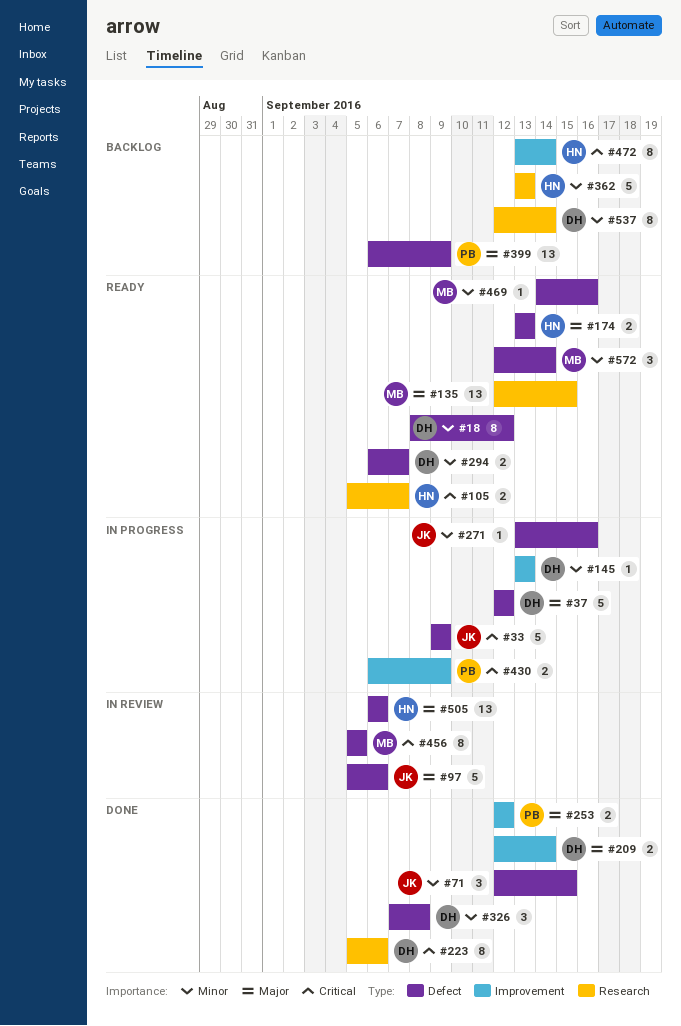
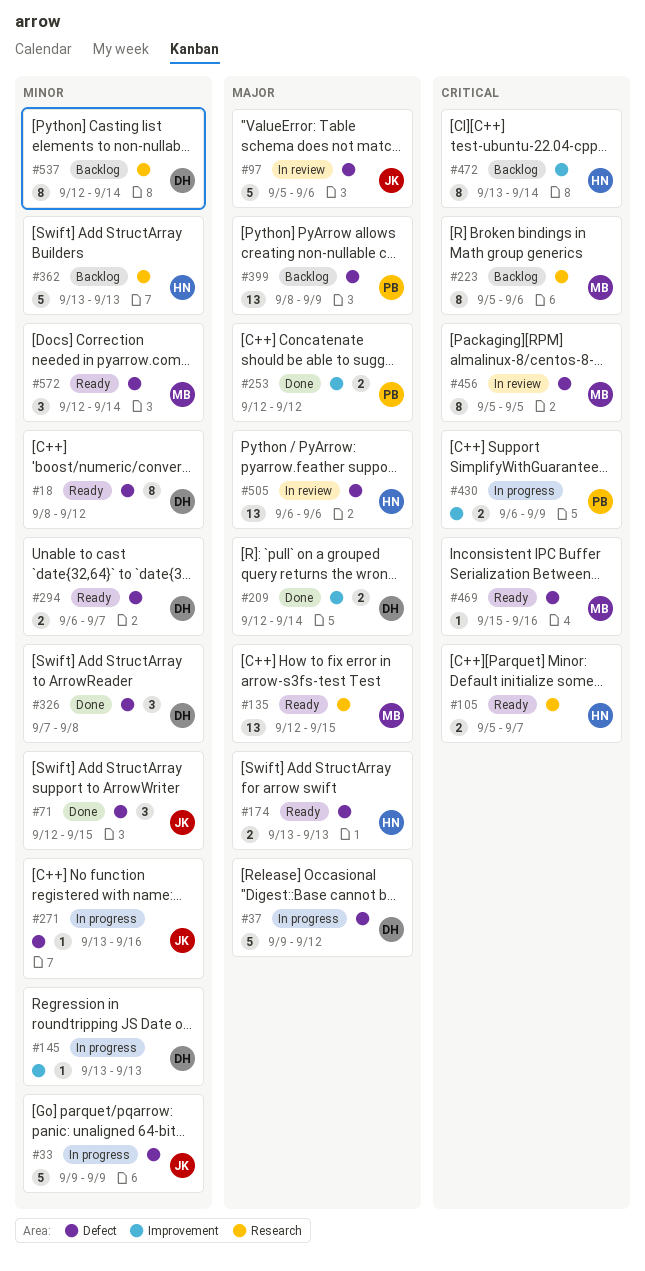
#33, priority: Critical -> Minor
#37, start: Sep 12 -> Sep 9
#223, status: Done -> Backlog
#223, owner: DH -> MB
#399, start: Sep 6 -> Sep 8
#469, priority: Minor -> Critical
#469, start: Sep 14 -> Sep 15

